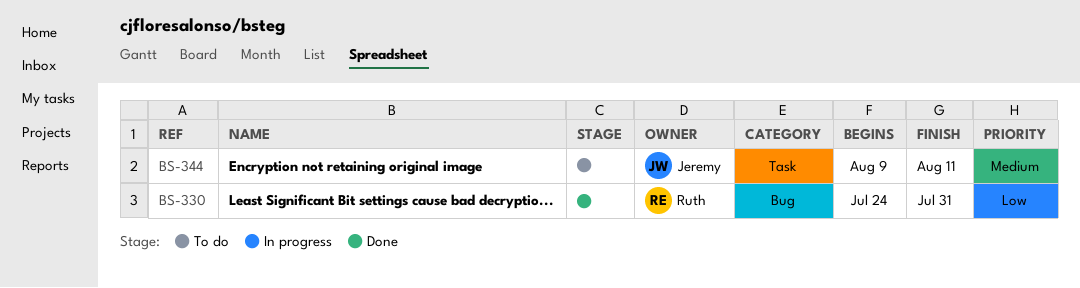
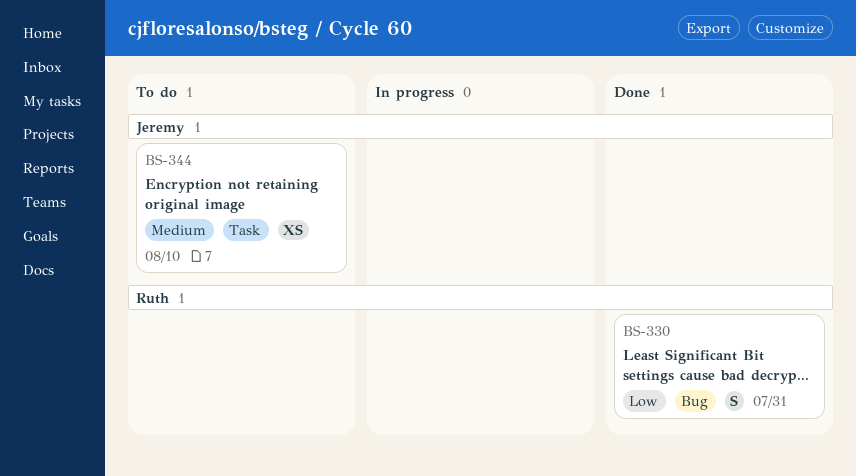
BS-344, due: Aug 11 -> Aug 10

